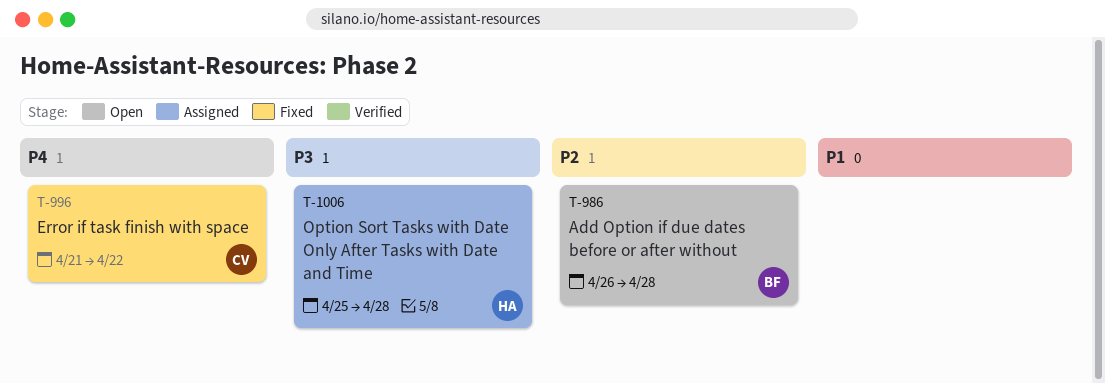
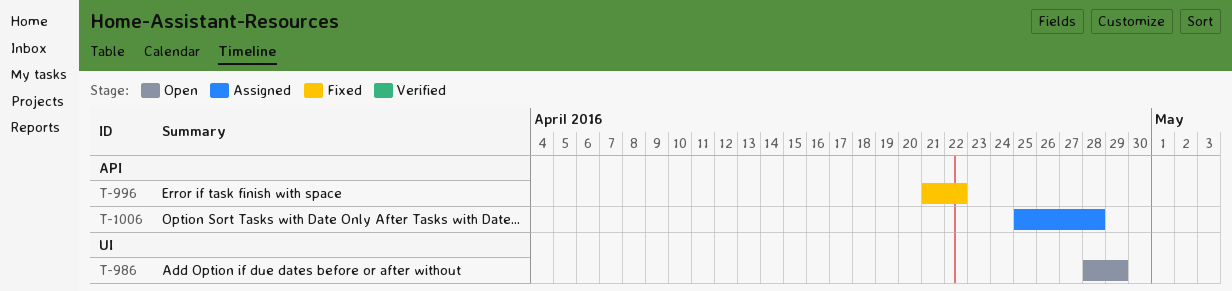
T-986, start: Apr 26 -> Apr 28
T-986, due: Apr 28 -> Apr 29

